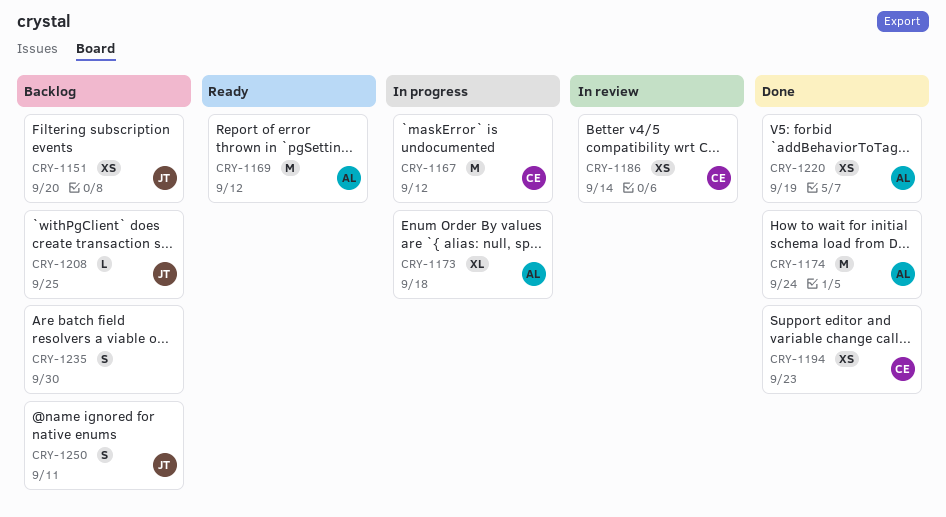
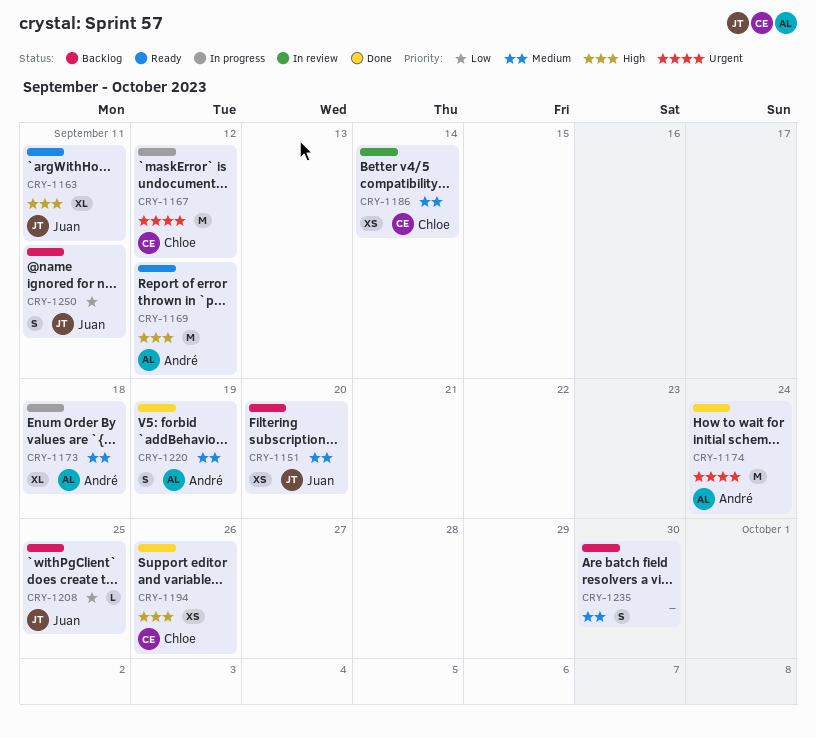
CRY-1163: none -> present
CRY-1194, due: Sep 23 -> Sep 26
CRY-1220, estimate: XS -> S

